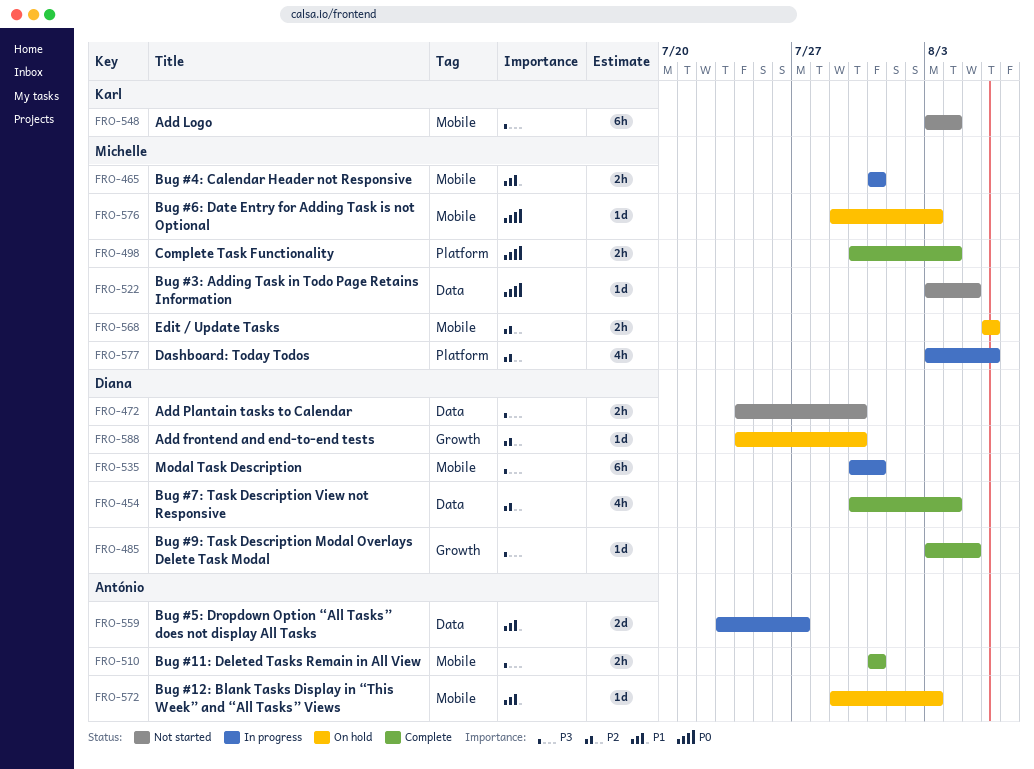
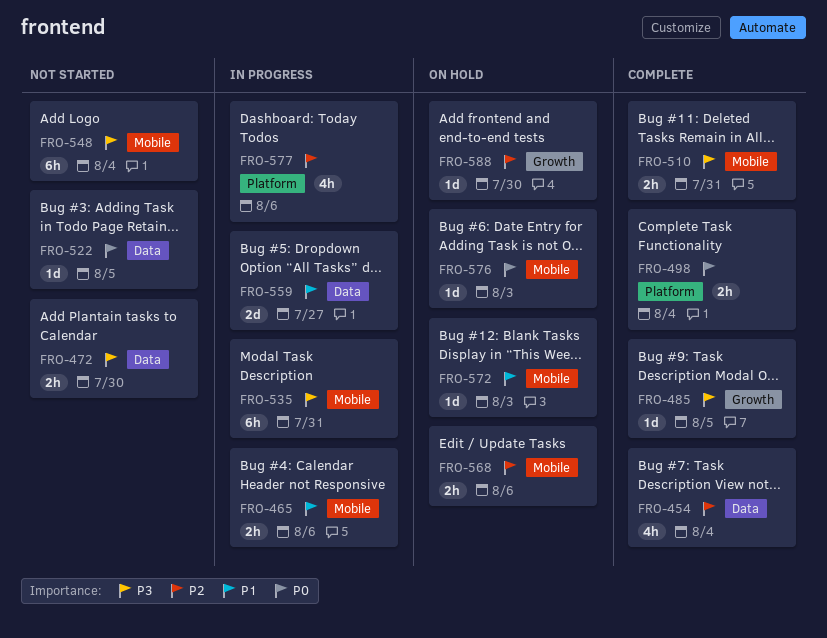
FRO-465, due: Jul 31 -> Aug 6

